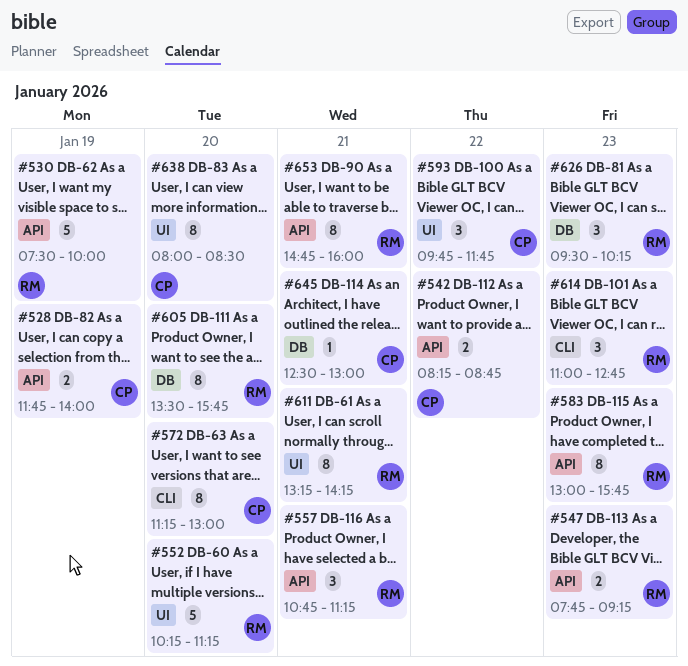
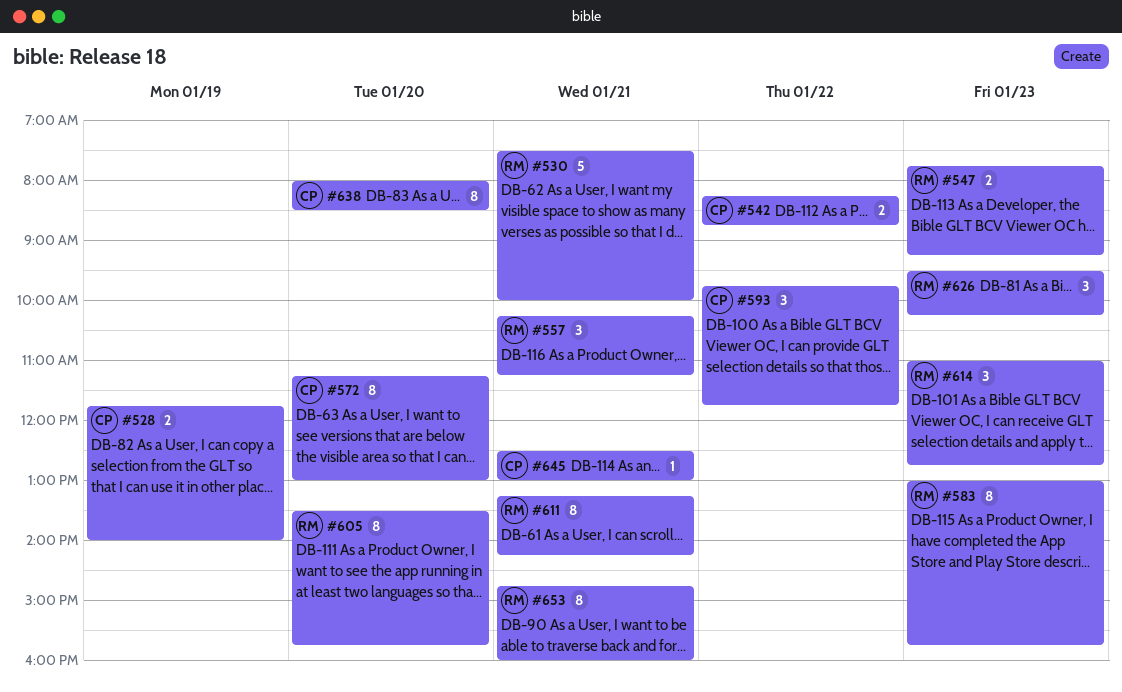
#530, day: Jan 19 -> Jan 21
#552: present -> none
#557, begins: 10:45 -> 10:15

